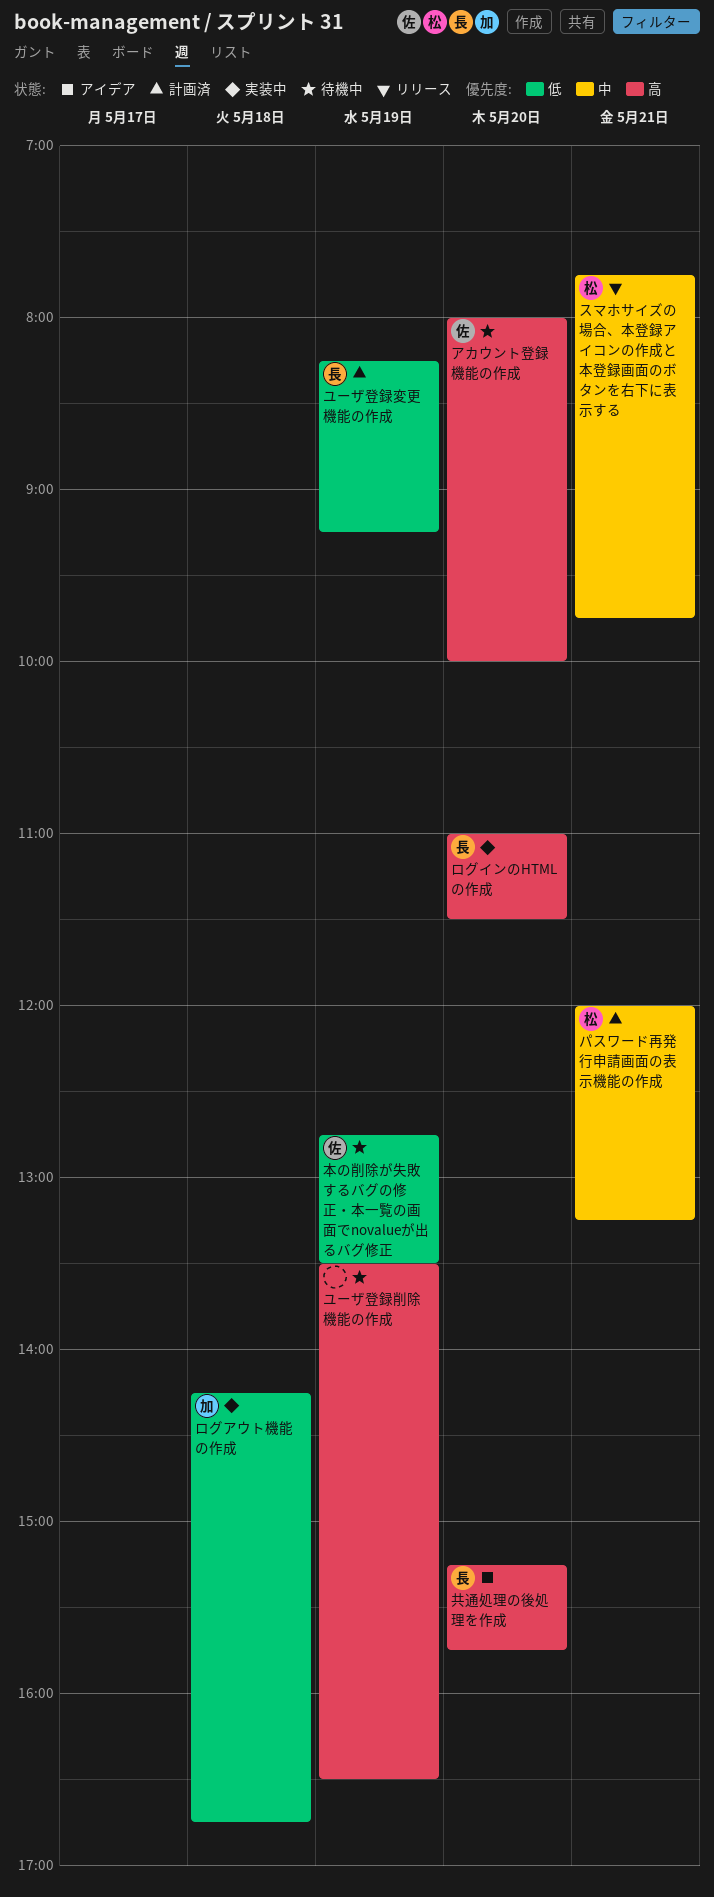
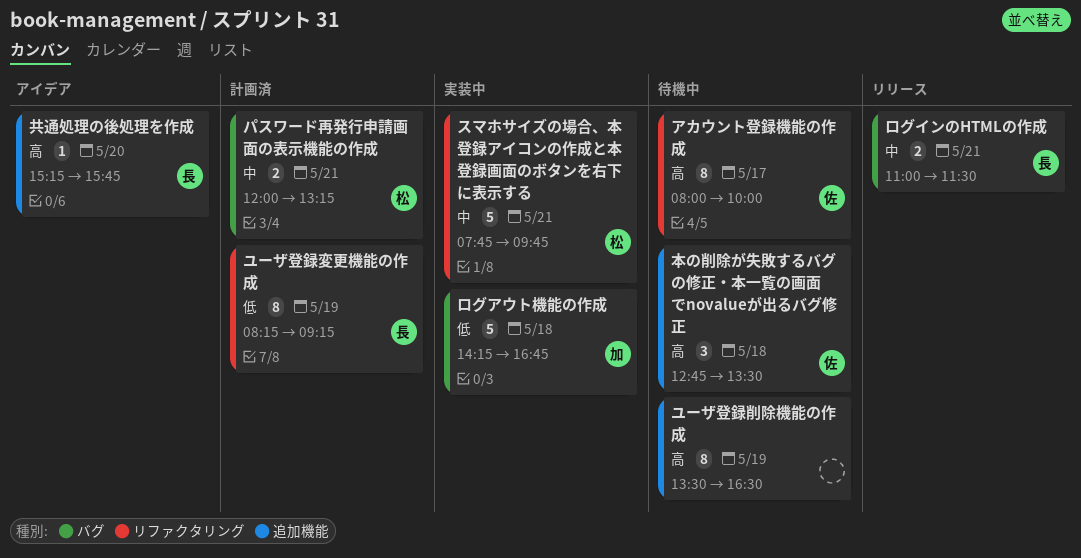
アカウント登録機能の作成, day: May 20 -> May 17
スマホサイズの場合、本登録アイコンの作成と本登録画面のボタンを右下に表示する, status: リリース -> 実装中
ログインのHTMLの作成, status: 実装中 -> リリース
ログインのHTMLの作成, priority: 高 -> 中
ログインのHTMLの作成, day: May 20 -> May 21
本の削除が失敗するバグの修正・本一覧の画面でnovalueが出るバグ修正, priority: 低 -> 高
本の削除が失敗するバグの修正・本一覧の画面でnovalueが出るバグ修正, day: May 19 -> May 18

